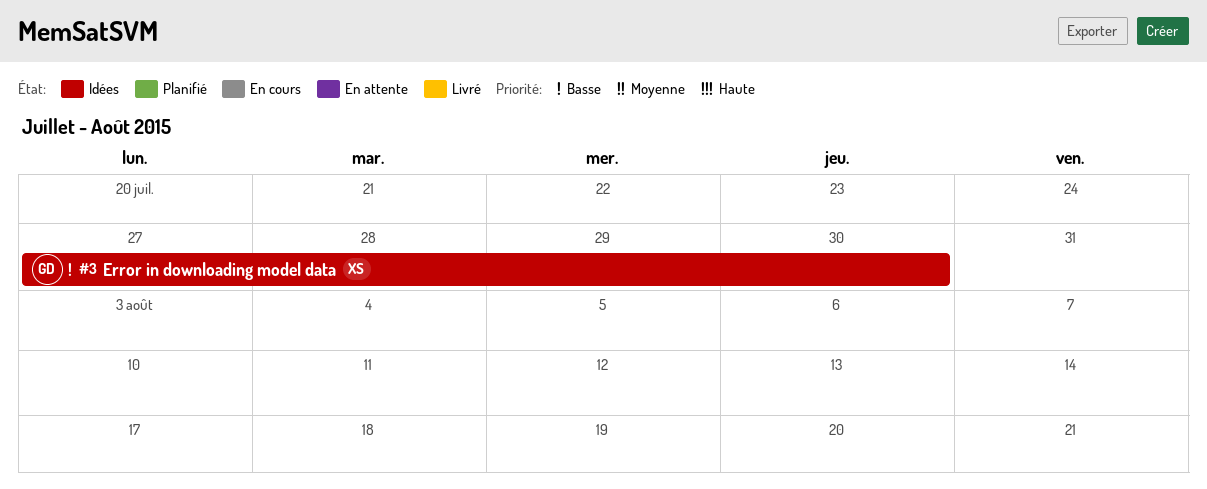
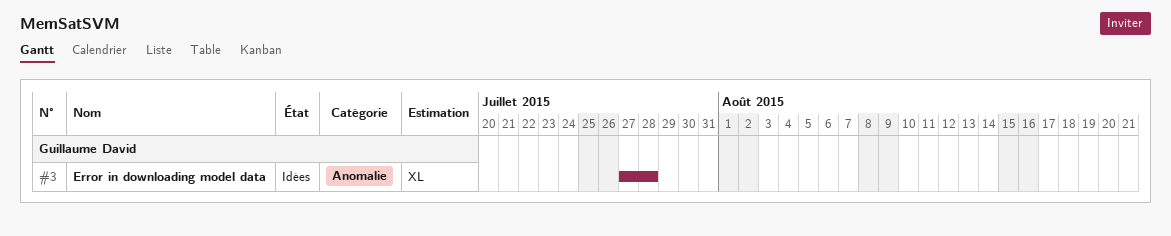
#3, estimate: XS -> XL
#3, due: Jul 30 -> Jul 28

